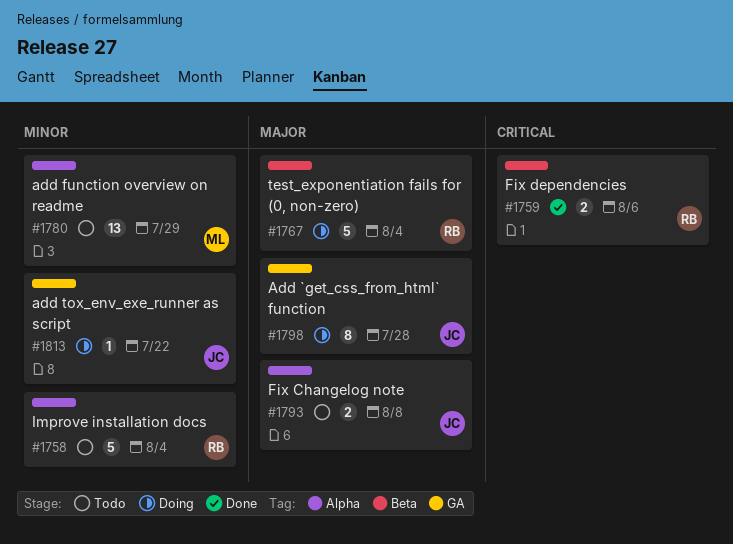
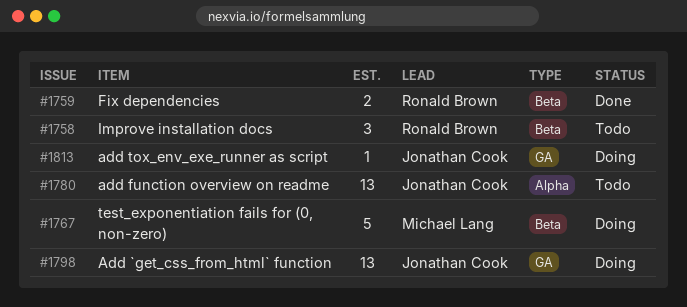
#1758, label: Alpha -> Beta
#1758, estimate: 5 -> 3
#1767, owner: Ronald Brown -> Michael Lang
#1780, owner: Michael Lang -> Jonathan Cook
#1793: present -> none
#1798, estimate: 8 -> 13

